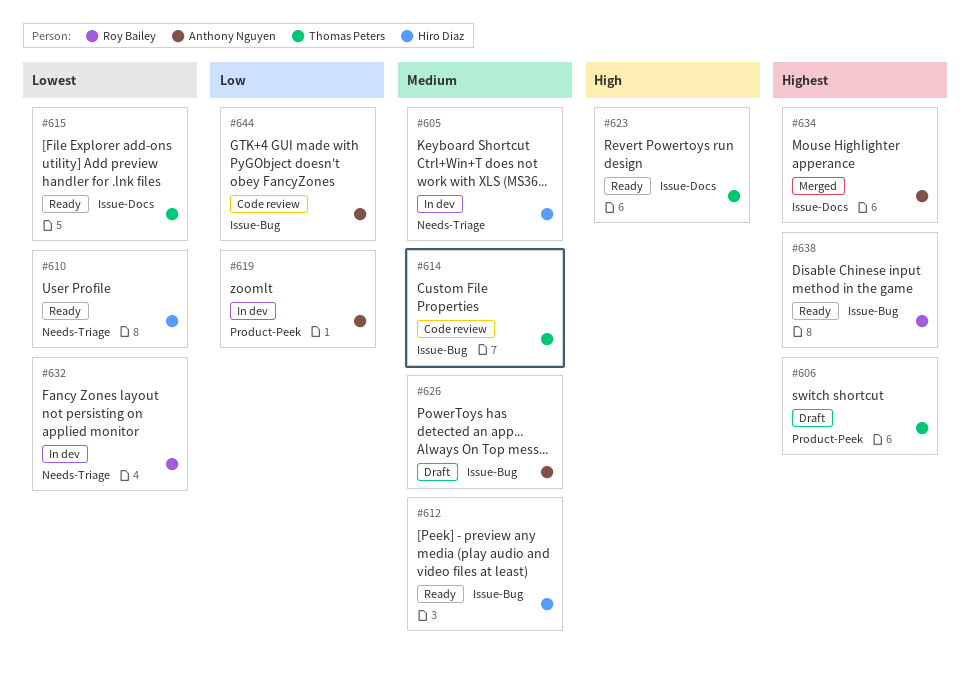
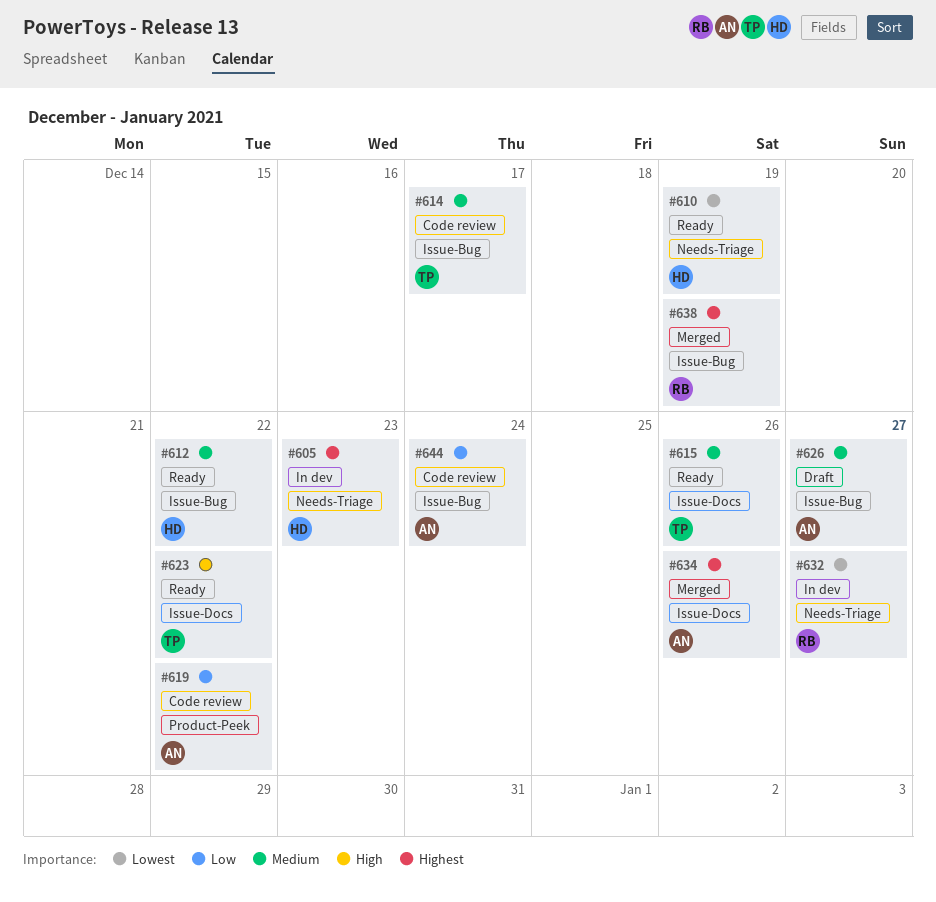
#605, priority: Medium -> Highest
#606: present -> none
#615, priority: Lowest -> Medium
#619, status: In dev -> Code review
#638, status: Ready -> Merged

